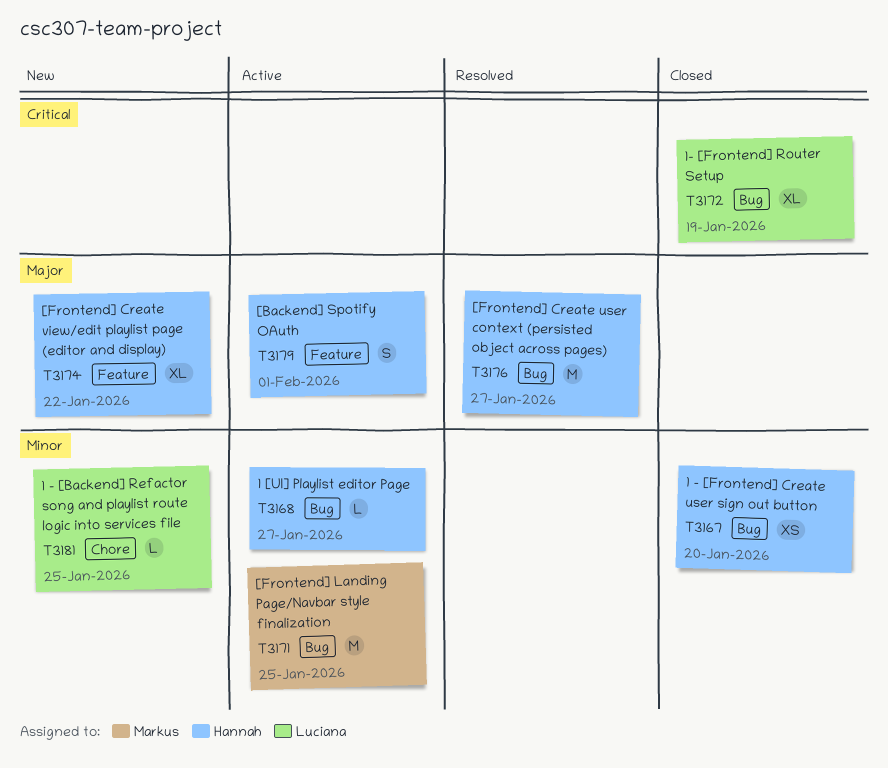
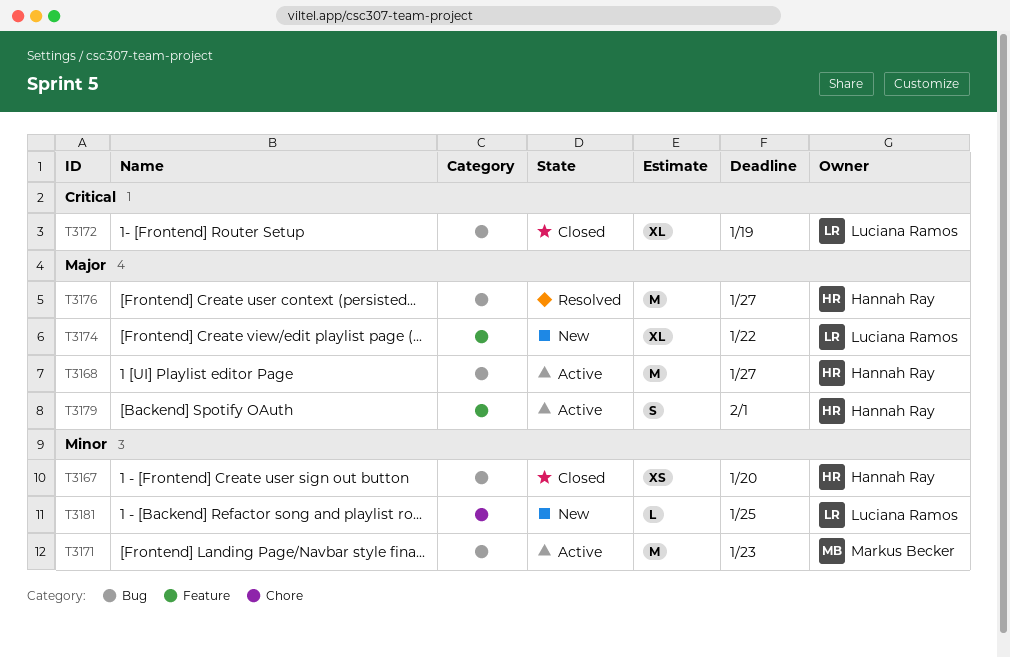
T3168, priority: Minor -> Major
T3168, estimate: L -> M
T3171, due: Jan 25 -> Jan 23
T3174, owner: Hannah Ray -> Luciana Ramos

